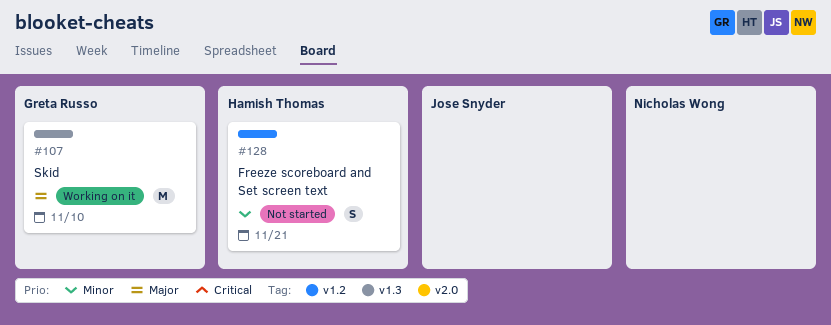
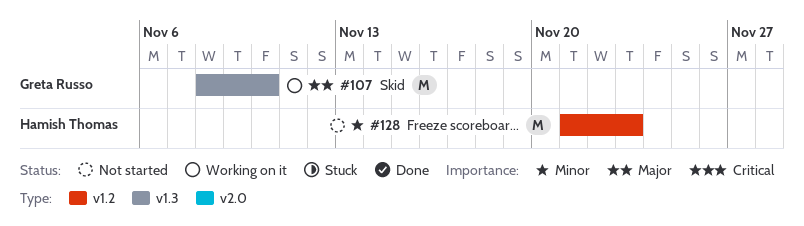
#128, estimate: S -> M
#128, due: Nov 21 -> Nov 23

